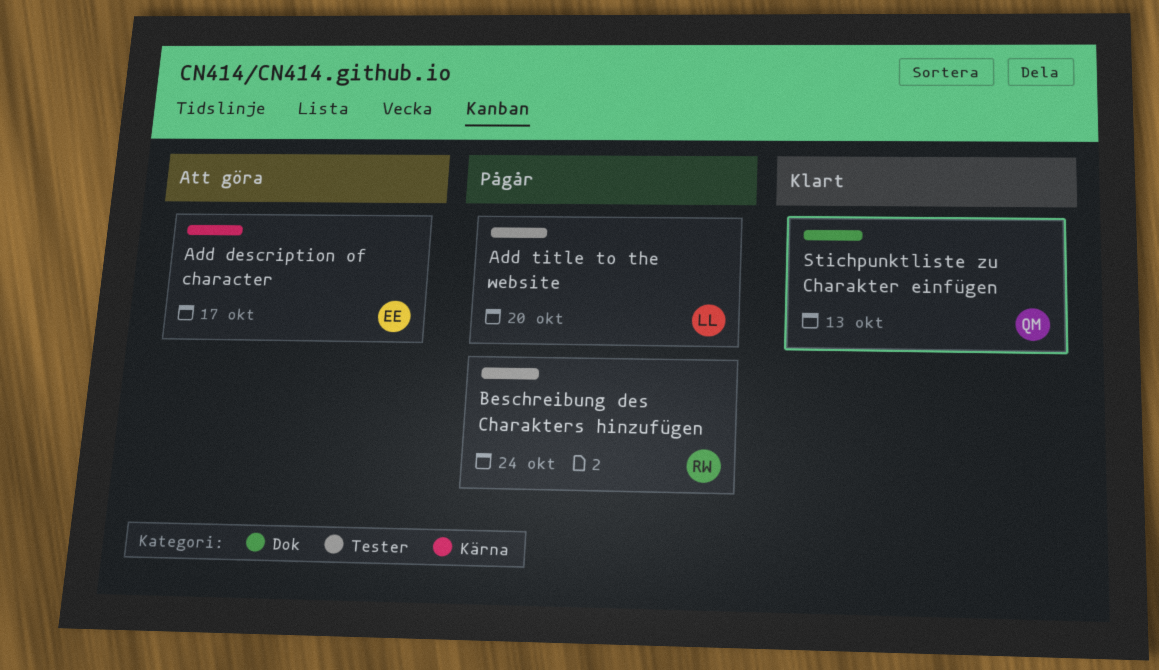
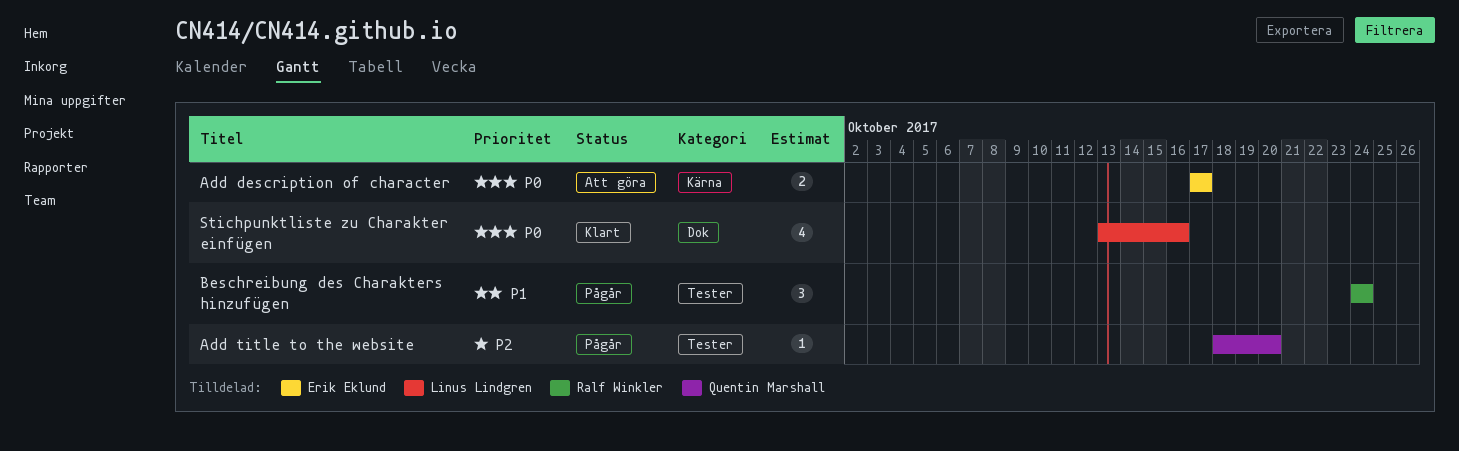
Add title to the website, owner: Linus Lindgren -> Quentin Marshall
Stichpunktliste zu Charakter einfügen, owner: Quentin Marshall -> Linus Lindgren
Stichpunktliste zu Charakter einfügen, due: Oct 13 -> Oct 16

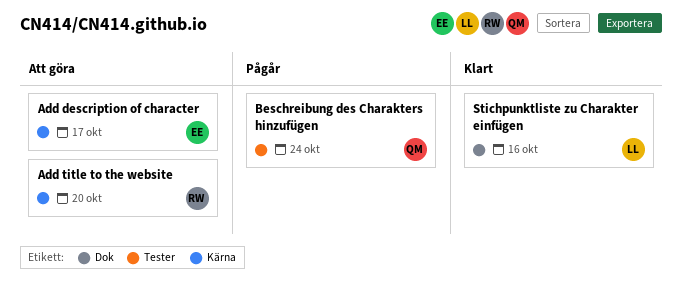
Add title to the website, status: Pågår -> Att göra
Add title to the website, owner: Quentin Marshall -> Ralf Winkler
Add title to the website, label: Tester -> Kärna
Beschreibung des Charakters hinzufügen, owner: Ralf Winkler -> Quentin Marshall

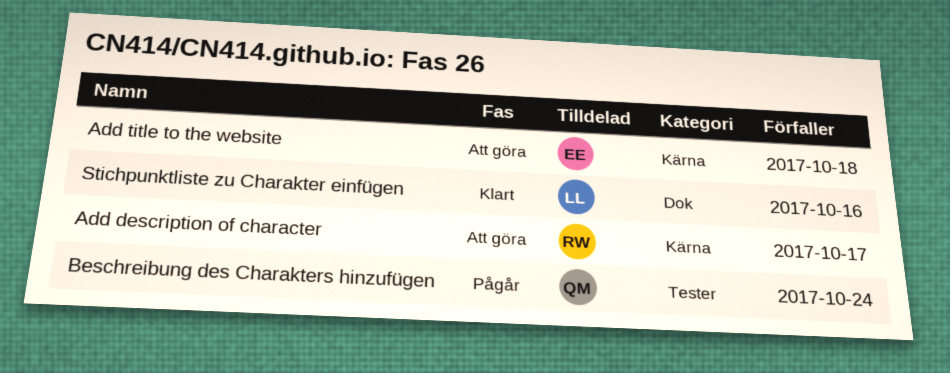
Add description of character, owner: EE -> RW
Add title to the website, owner: RW -> EE
Add title to the website, due: Oct 20 -> Oct 18

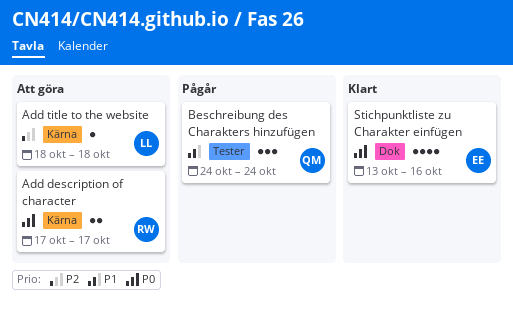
Add title to the website, owner: EE -> LL
Stichpunktliste zu Charakter einfügen, owner: LL -> EE

